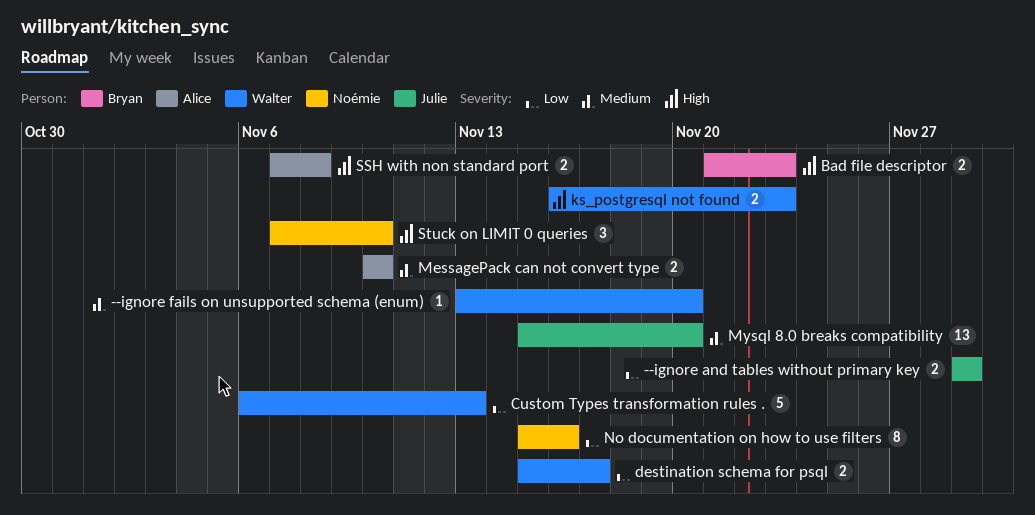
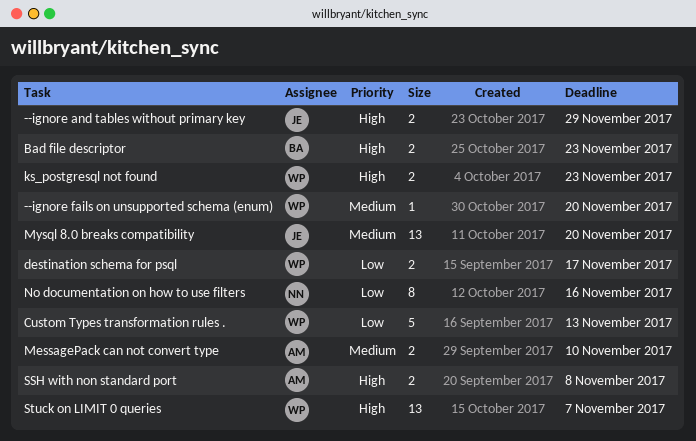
--ignore and tables without primary key, priority: Low -> High
Stuck on LIMIT 0 queries, owner: Noémie -> Walter
Stuck on LIMIT 0 queries, estimate: 3 -> 13
Stuck on LIMIT 0 queries, due: Nov 10 -> Nov 7

